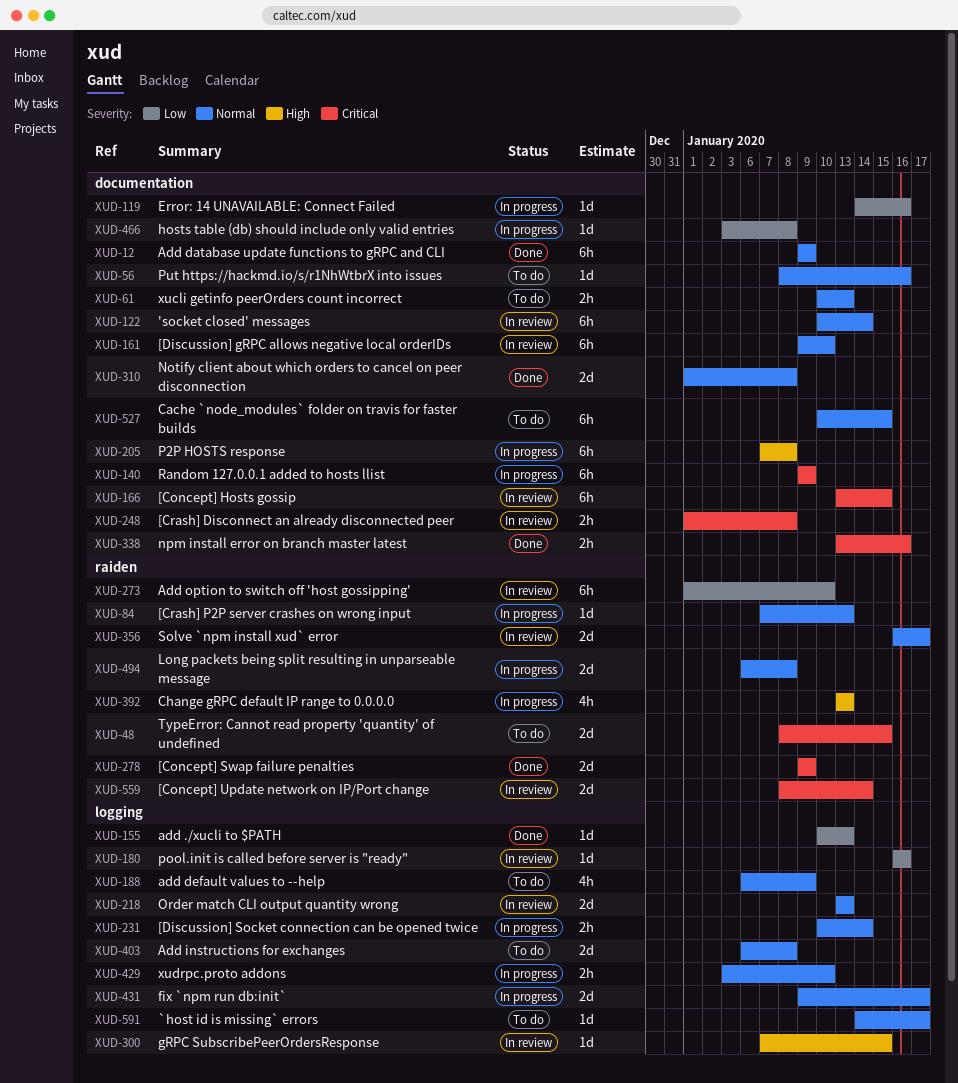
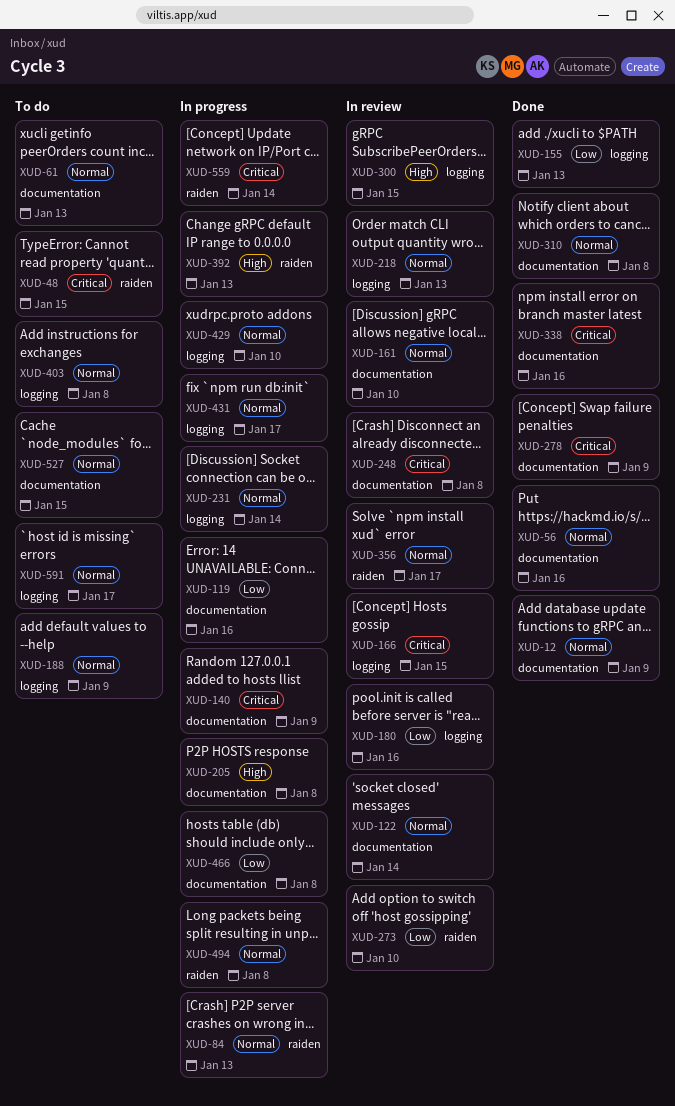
XUD-56, status: To do -> Done
XUD-166, label: documentation -> logging
XUD-278, label: raiden -> documentation
XUD-559, status: In review -> In progress

